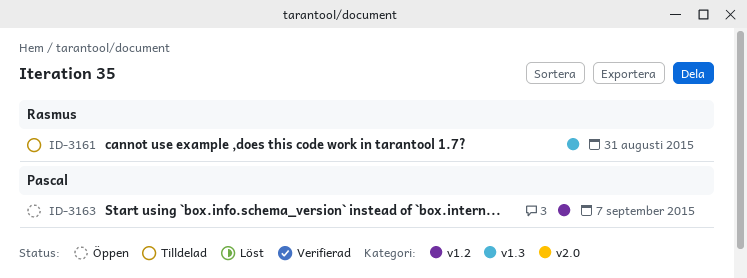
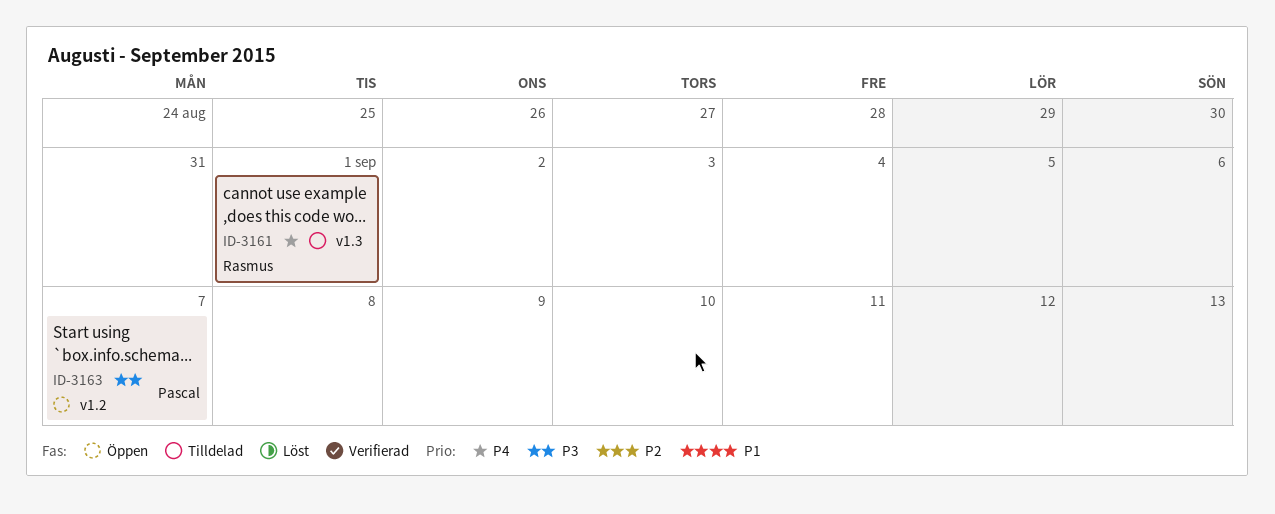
ID-3161, due: Aug 31 -> Sep 1

